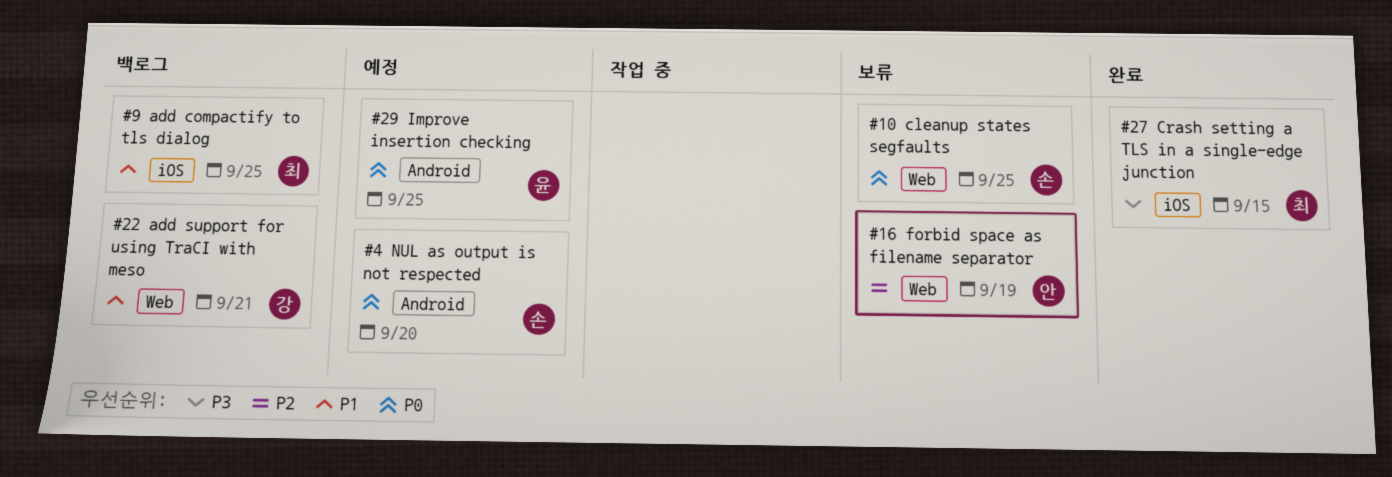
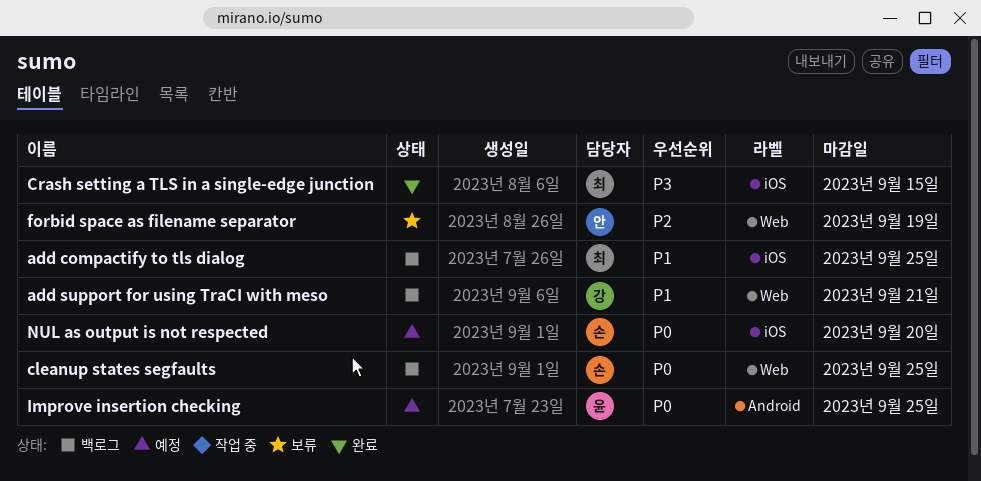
cleanup states segfaults, status: 보류 -> 백로그
NUL as output is not respected, label: Android -> iOS

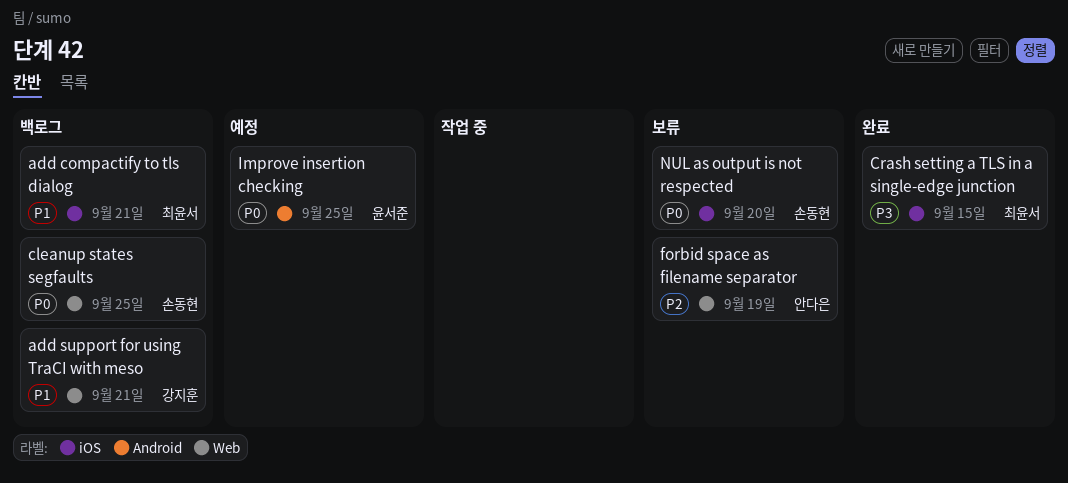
add compactify to tls dialog, due: Sep 25 -> Sep 21
NUL as output is not respected, status: 예정 -> 보류

